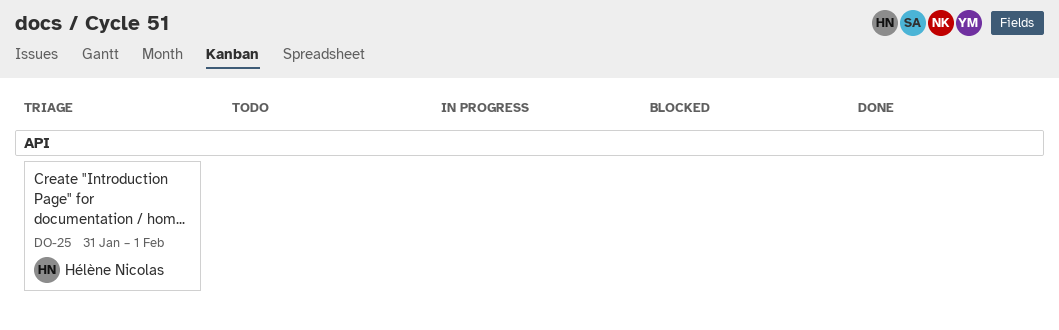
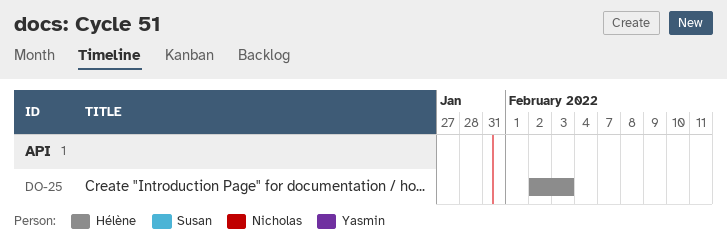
DO-25, start: Jan 31 -> Feb 2
DO-25, due: Feb 1 -> Feb 3

